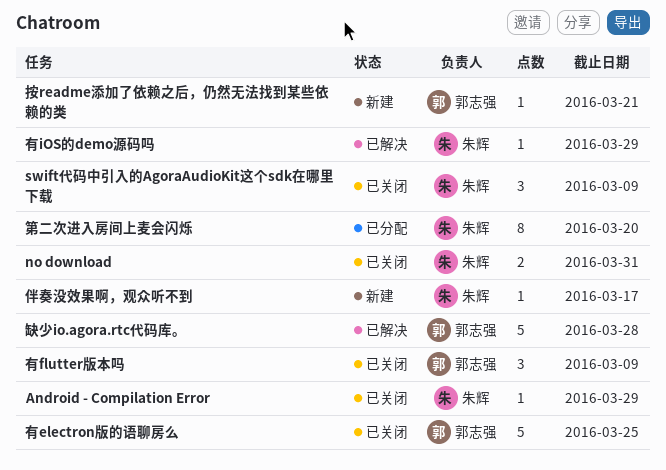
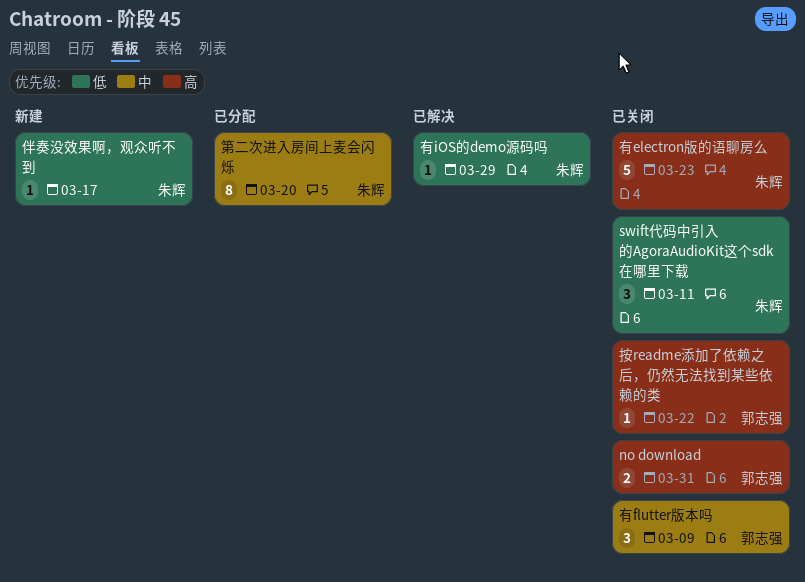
Android - Compilation Error: present -> none
no download, owner: 朱辉 -> 郭志强
swift代码中引入的AgoraAudioKit这个sdk在哪里下载, due: Mar 9 -> Mar 11
按readme添加了依赖之后，仍然无法找到某些依赖的类, status: 新建 -> 已关闭
按readme添加了依赖之后，仍然无法找到某些依赖的类, due: Mar 21 -> Mar 22
有electron版的语聊房么, owner: 郭志强 -> 朱辉
有electron版的语聊房么, due: Mar 25 -> Mar 23
缺少io.agora.rtc代码库。: present -> none

